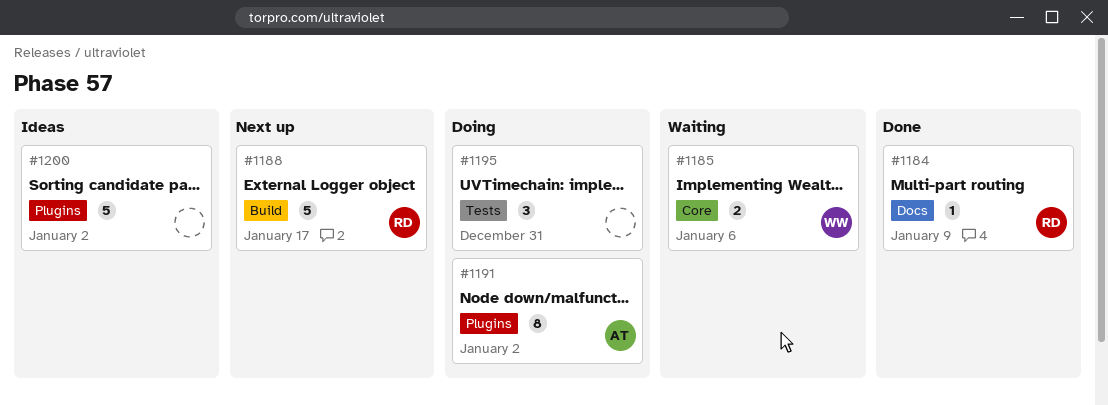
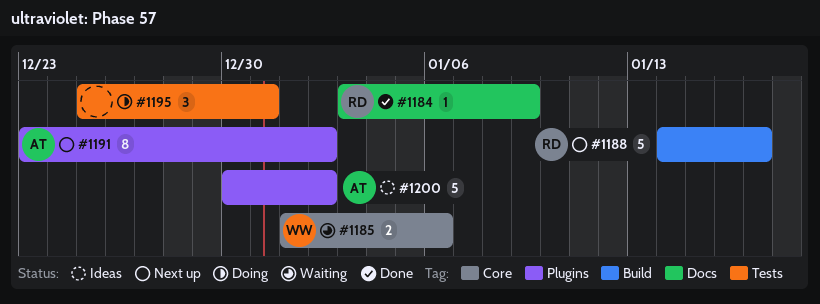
#1191, status: Doing -> Next up
#1200, owner: none -> AT

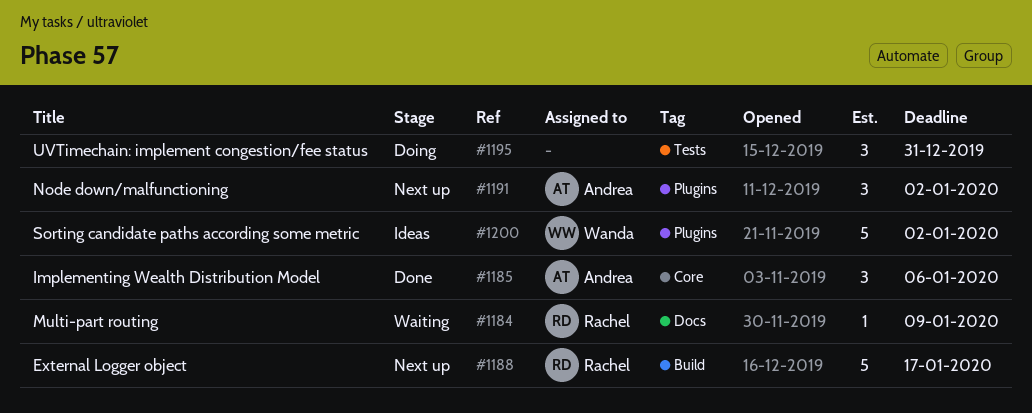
#1184, status: Done -> Waiting
#1185, status: Waiting -> Done
#1185, owner: Wanda -> Andrea
#1185, estimate: 2 -> 3
#1191, estimate: 8 -> 3
#1200, owner: Andrea -> Wanda

